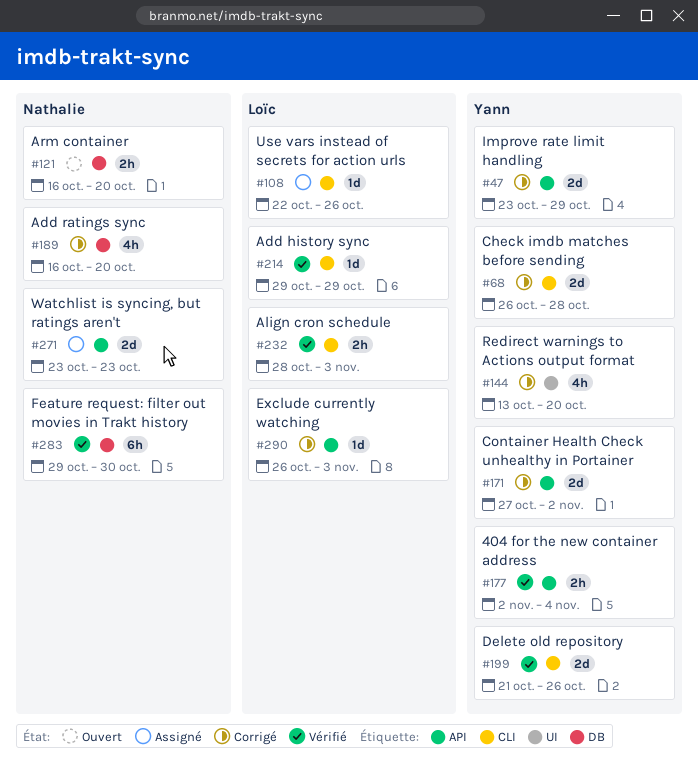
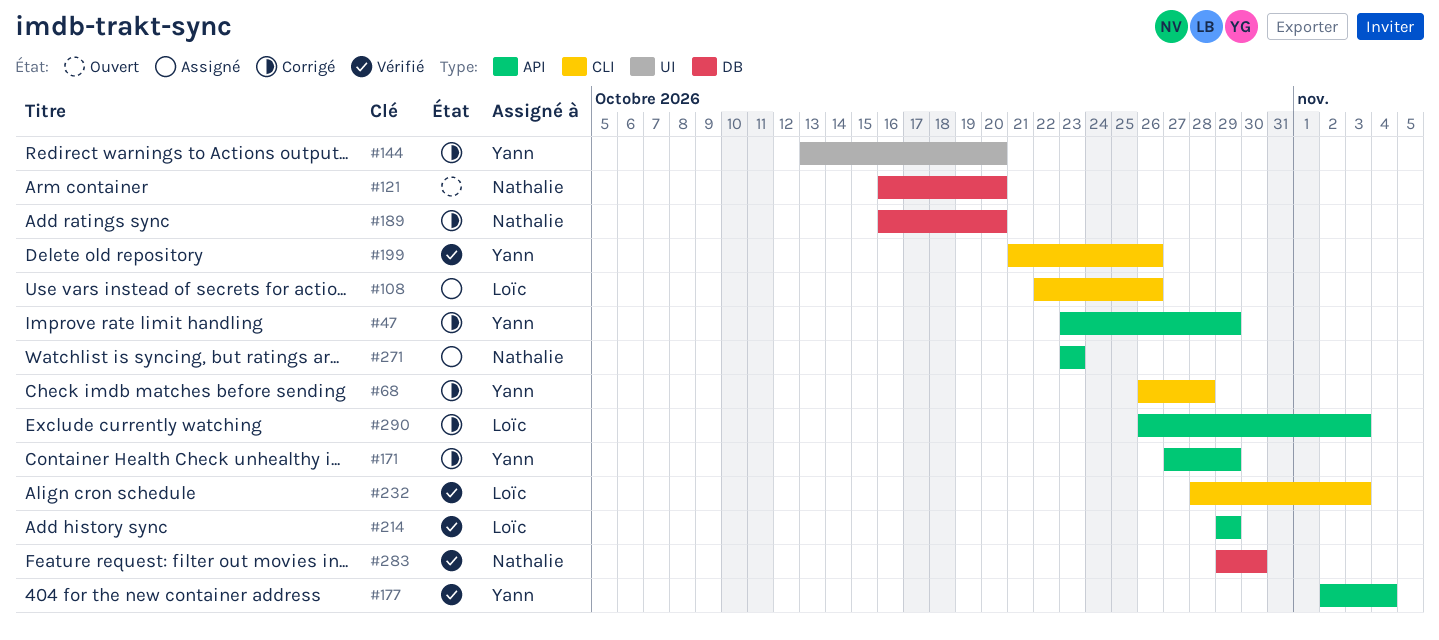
#171, due: Nov 2 -> Oct 29
#214, label: CLI -> API

